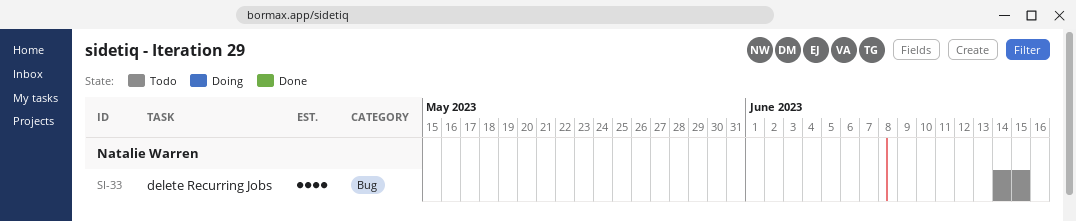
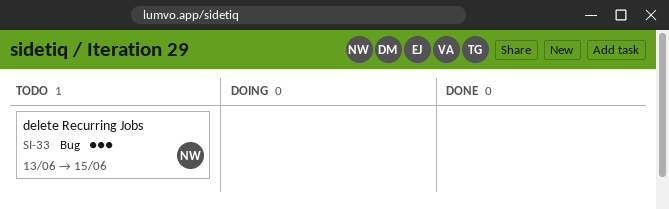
SI-33, estimate: 4 -> 3
SI-33, start: Jun 14 -> Jun 13

